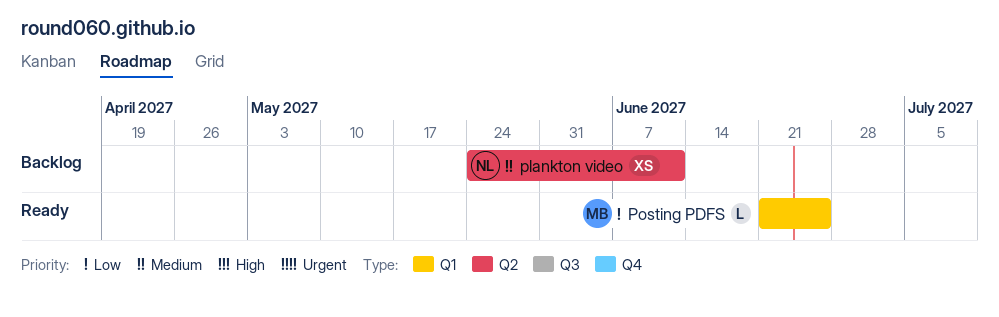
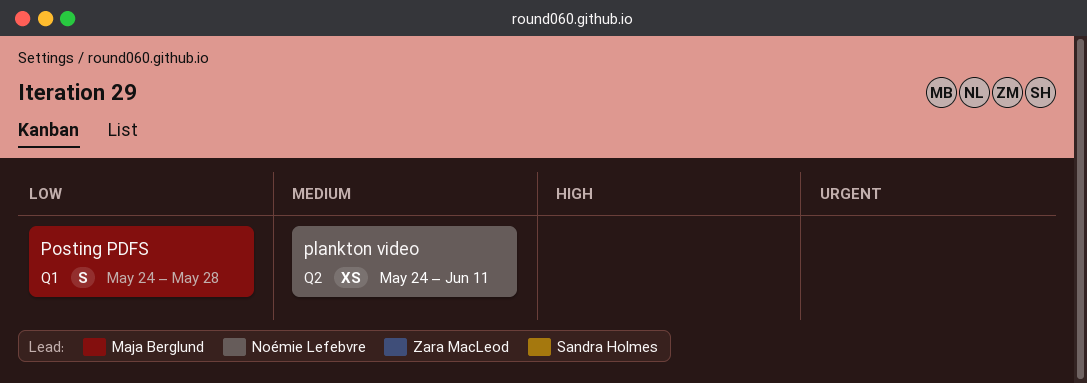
Posting PDFS, estimate: L -> S
Posting PDFS, start: Jun 21 -> May 24
Posting PDFS, due: Jun 25 -> May 28

